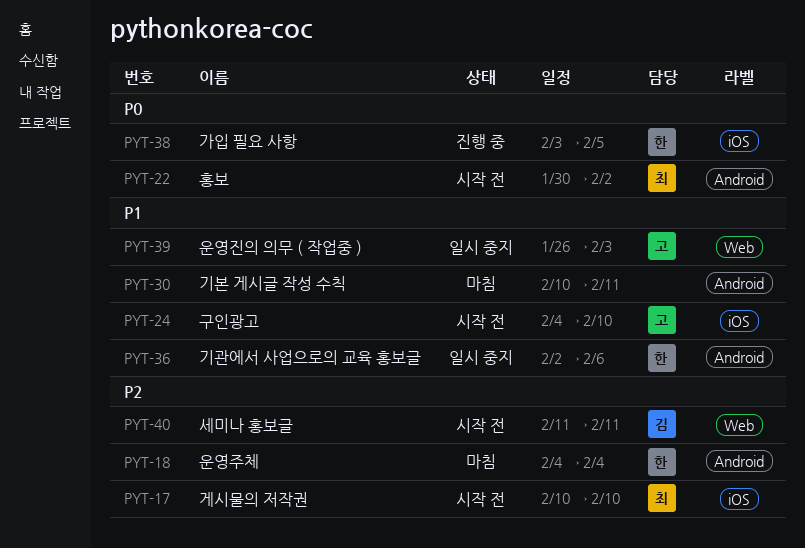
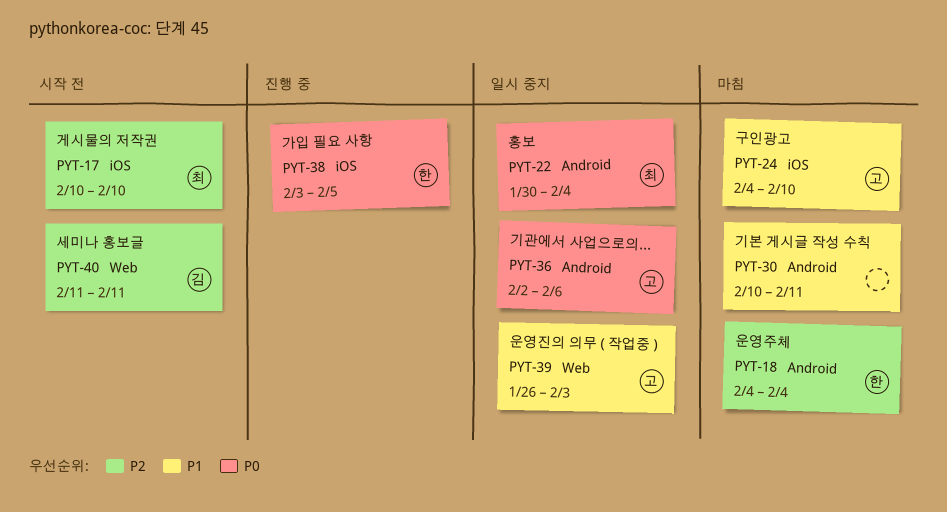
PYT-22, status: 시작 전 -> 일시 중지
PYT-22, due: Feb 2 -> Feb 4
PYT-24, status: 시작 전 -> 마침
PYT-36, owner: 한 -> 고
PYT-36, priority: P1 -> P0

